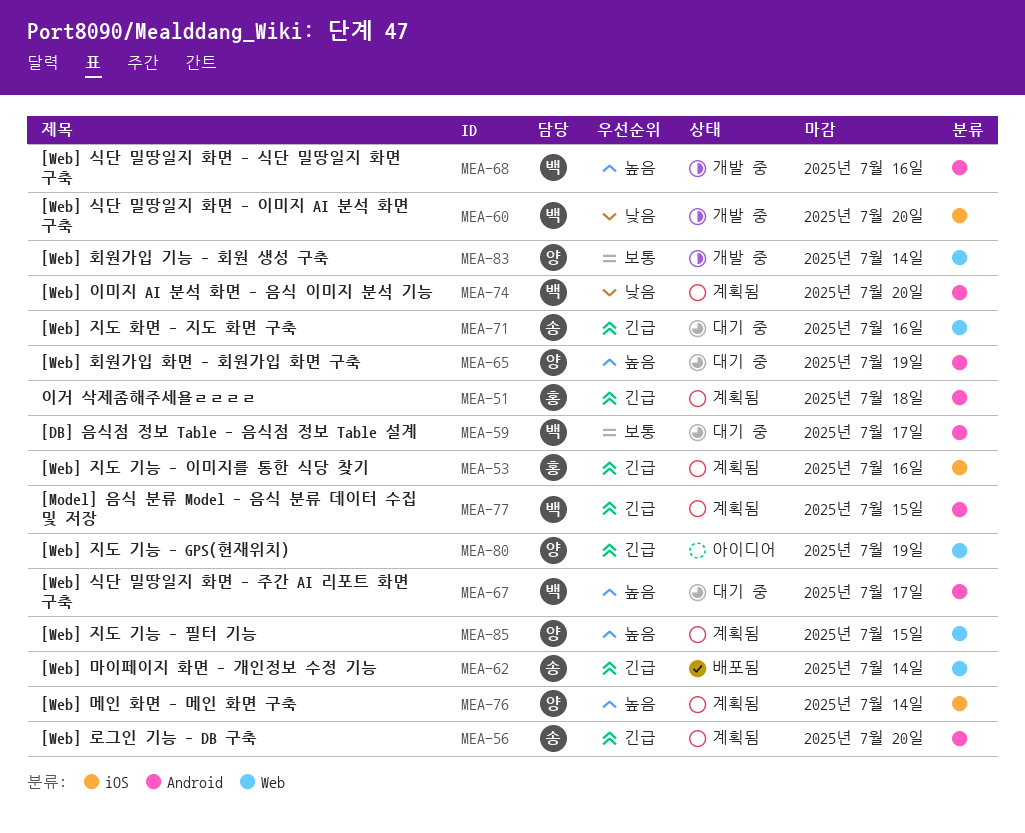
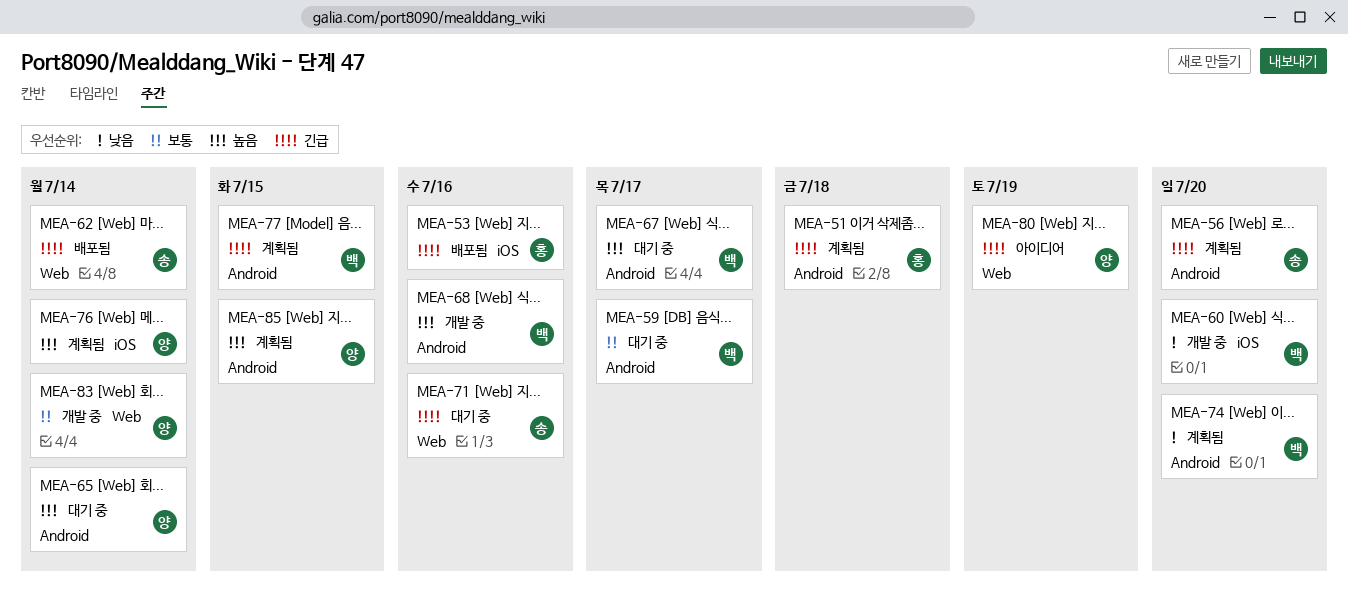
MEA-53, status: 계획됨 -> 배포됨
MEA-65, due: Jul 19 -> Jul 14
MEA-85, label: Web -> Android

